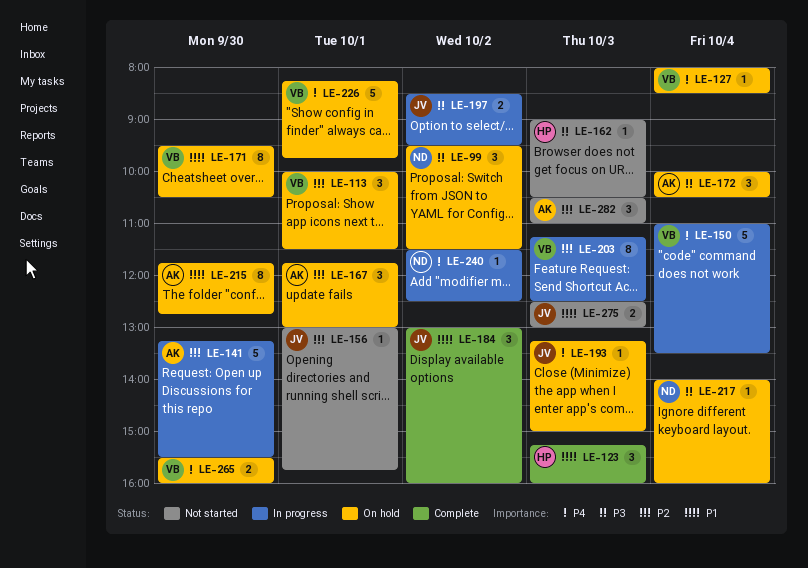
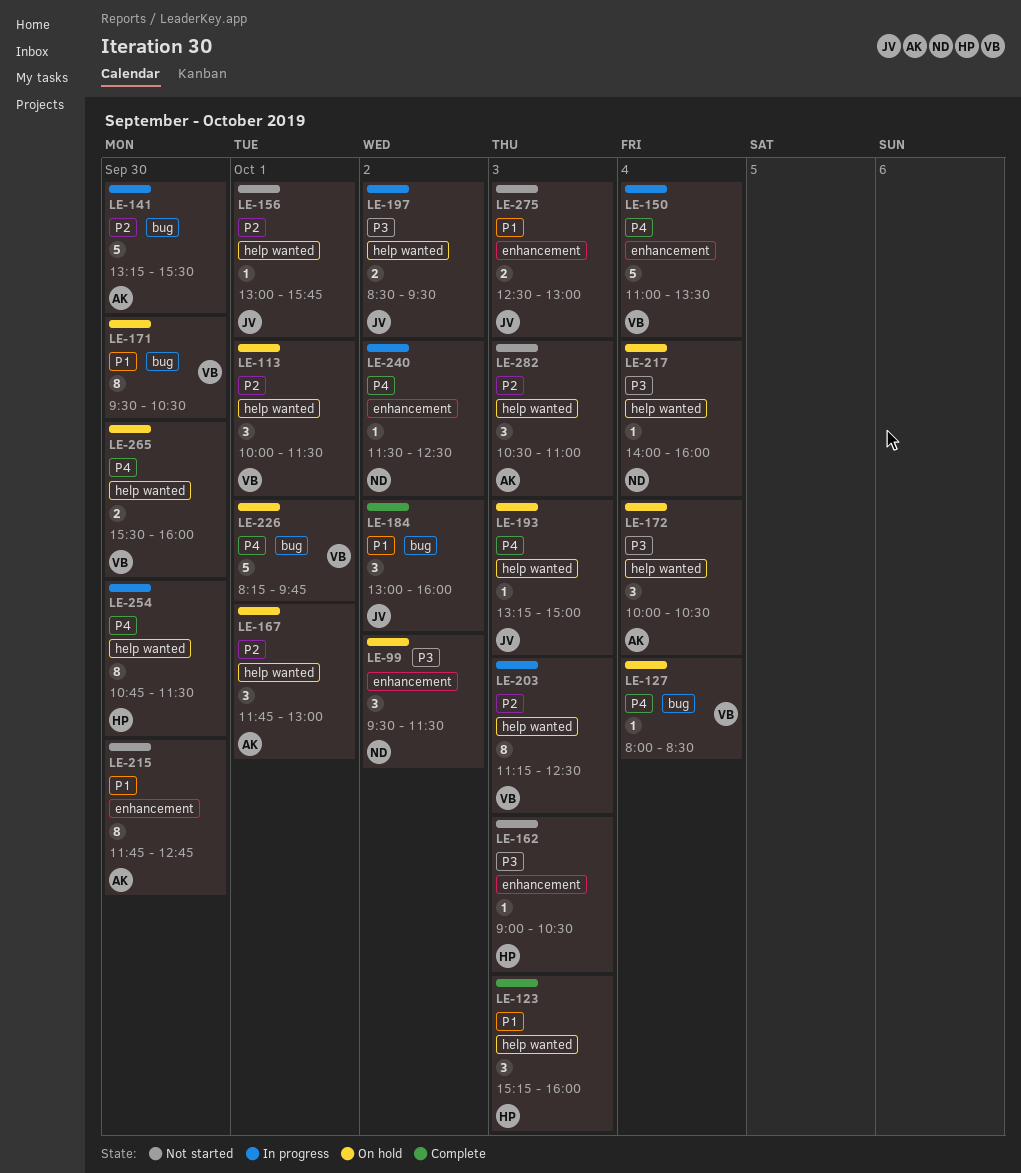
LE-215, status: On hold -> Not started
LE-254: none -> present

